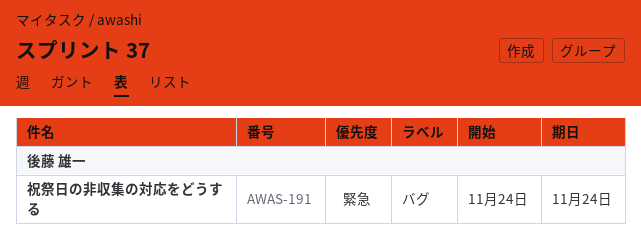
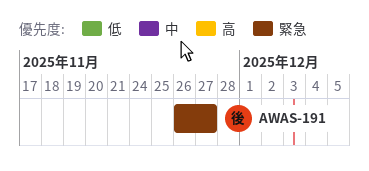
AWAS-191, start: Nov 24 -> Nov 26
AWAS-191, due: Nov 24 -> Nov 27

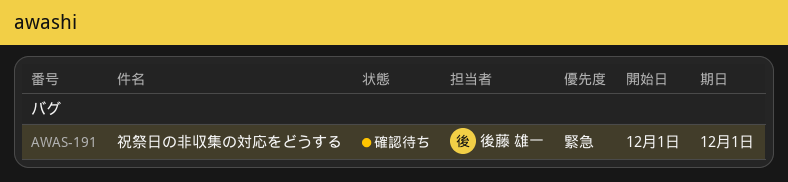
AWAS-191, start: Nov 26 -> Dec 1
AWAS-191, due: Nov 27 -> Dec 1

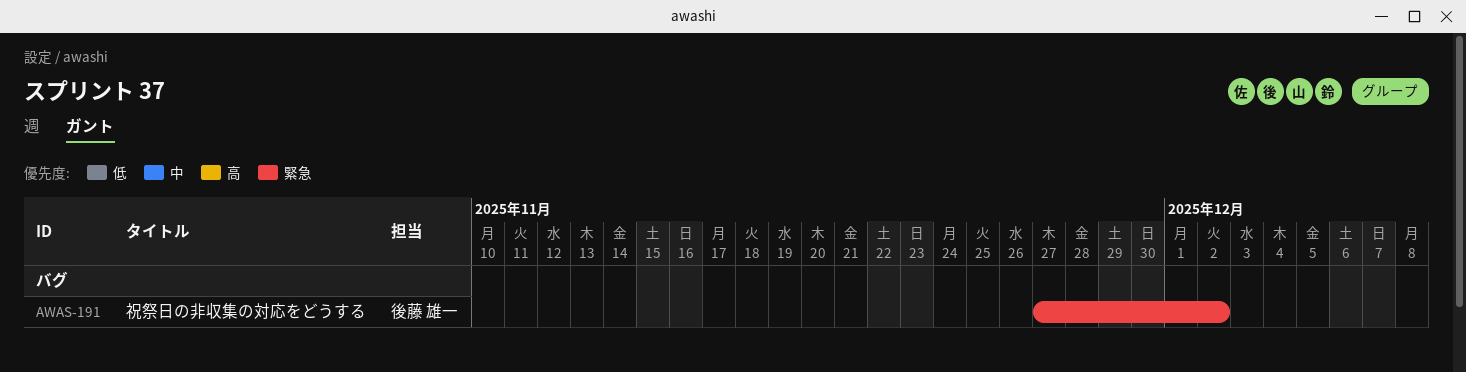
AWAS-191, start: Dec 1 -> Nov 27
AWAS-191, due: Dec 1 -> Dec 2

